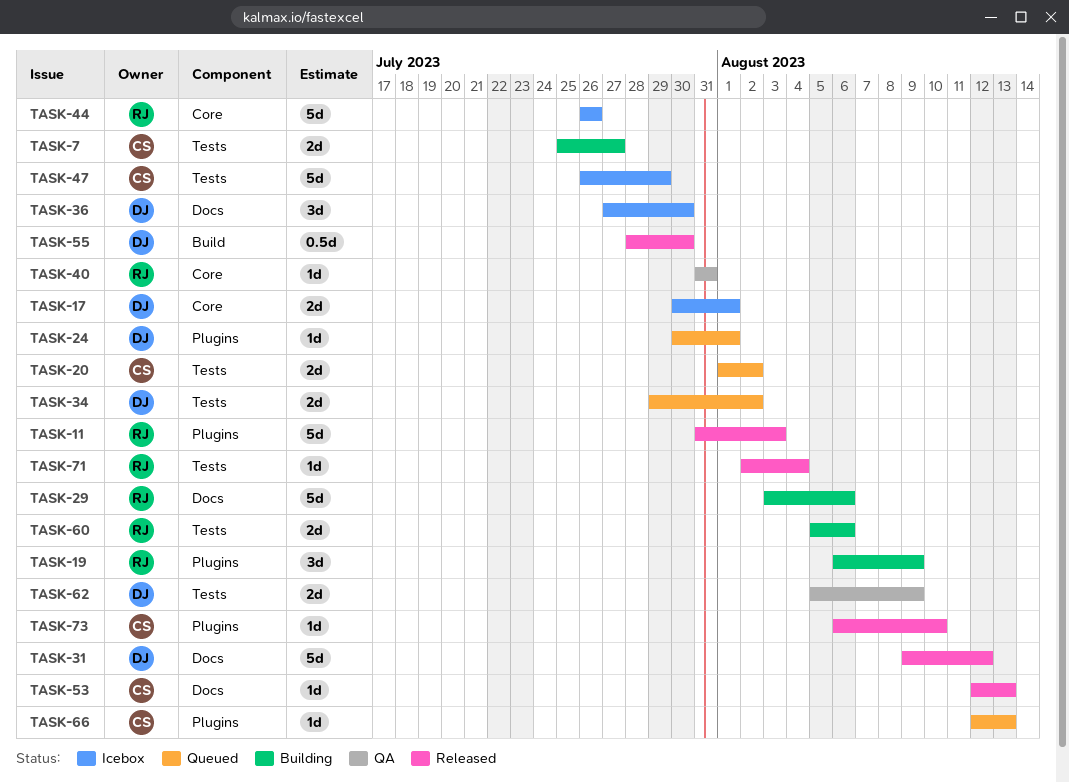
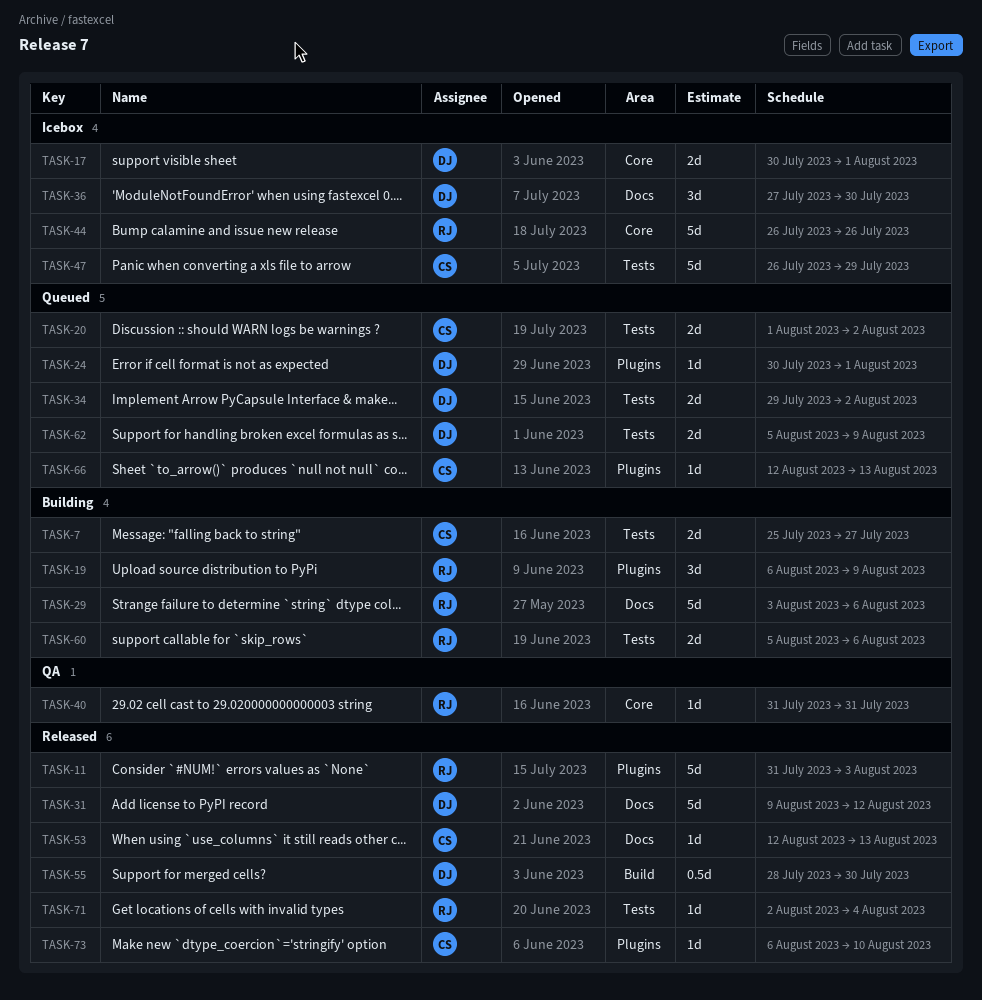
TASK-62, status: QA -> Queued

